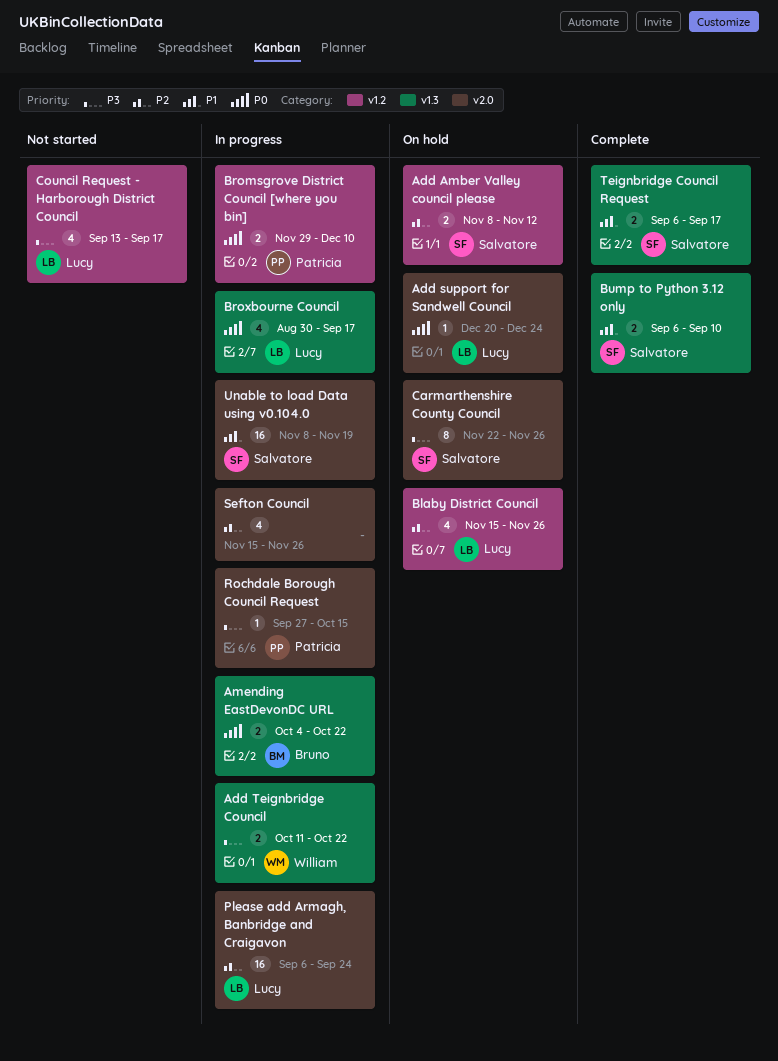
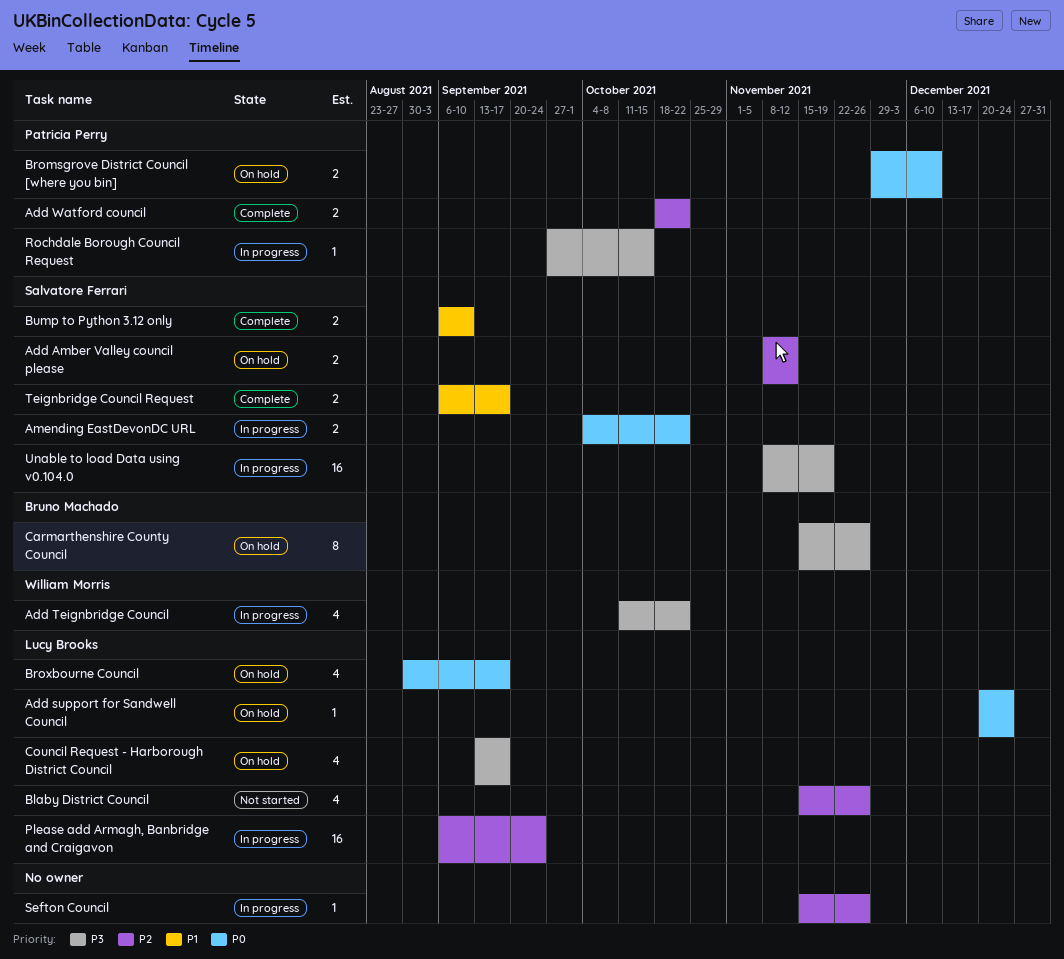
Add Teignbridge Council, estimate: 2 -> 4
Add Watford council: none -> present
Amending EastDevonDC URL, owner: Bruno Machado -> Salvatore Ferrari
Blaby District Council, status: On hold -> Not started
Bromsgrove District Council [where you bin], status: In progress -> On hold
Broxbourne Council, status: In progress -> On hold
Carmarthenshire County Council, owner: Salvatore Ferrari -> Bruno Machado
Carmarthenshire County Council, start: Nov 22 -> Nov 15
Council Request - Harborough District Council, status: Not started -> On hold
Sefton Council, estimate: 4 -> 1
Unable to load Data using v0.104.0, priority: P1 -> P3

